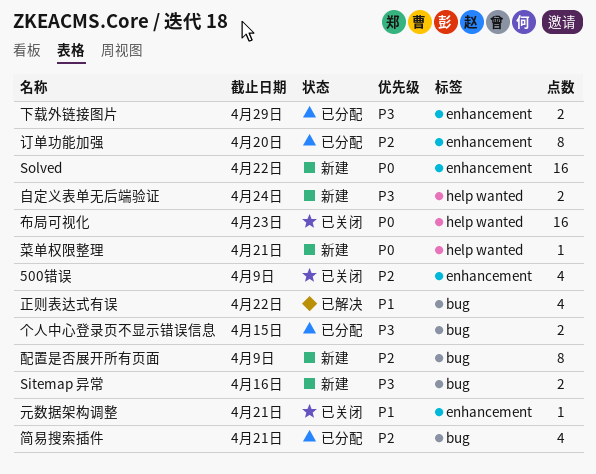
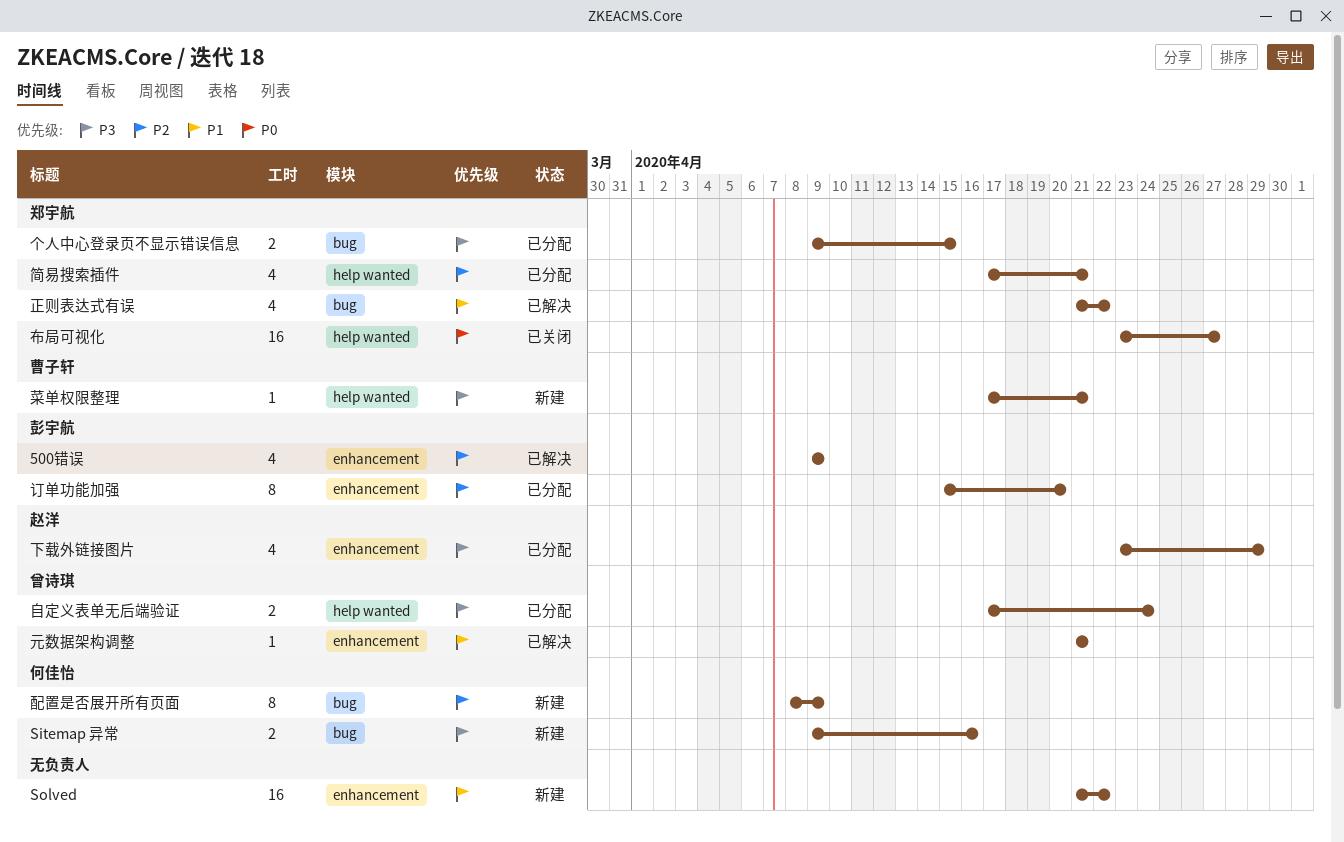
500错误, status: 已关闭 -> 已解决
Solved, priority: P0 -> P1
下载外链接图片, estimate: 2 -> 4
元数据架构调整, status: 已关闭 -> 已解决
布局可视化, due: Apr 23 -> Apr 27
简易搜索插件, label: bug -> help wanted
自定义表单无后端验证, status: 新建 -> 已分配
菜单权限整理, priority: P0 -> P3

